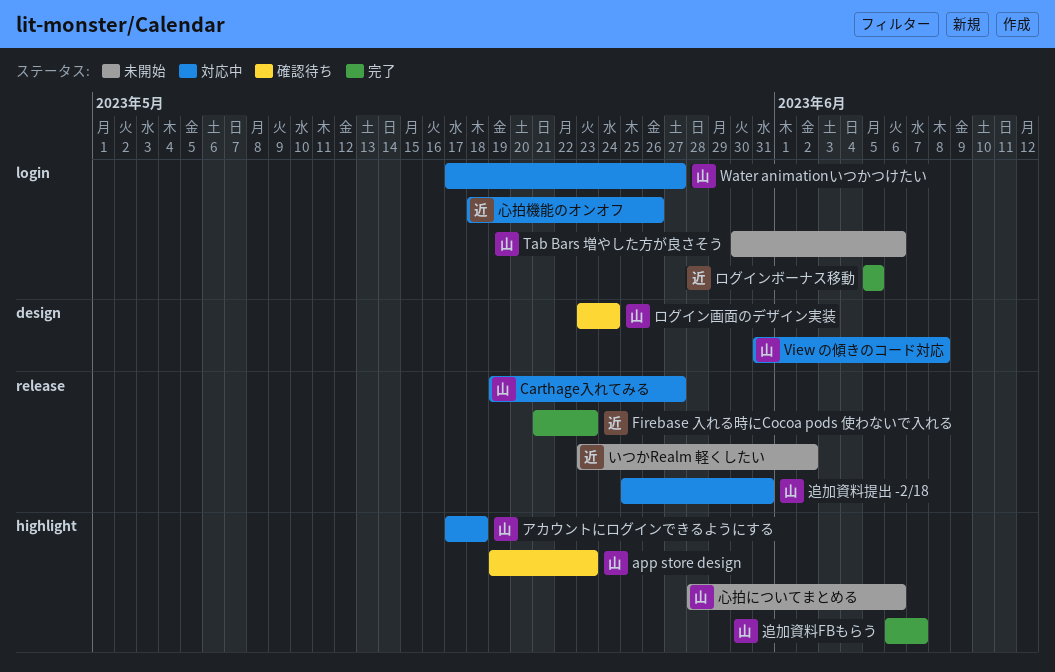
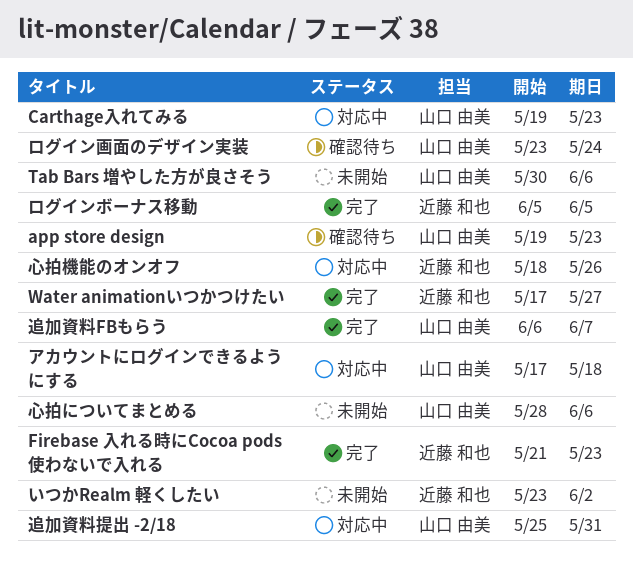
Carthage入れてみる, due: May 27 -> May 23
View の傾きのコード対応: present -> none
Water animationいつかつけたい, status: 対応中 -> 完了
Water animationいつかつけたい, owner: 山口 由美 -> 近藤 和也

